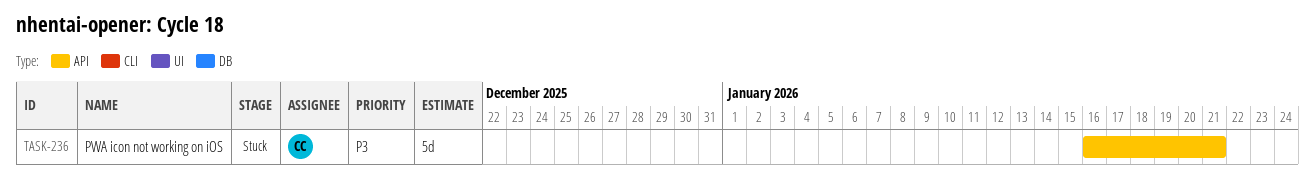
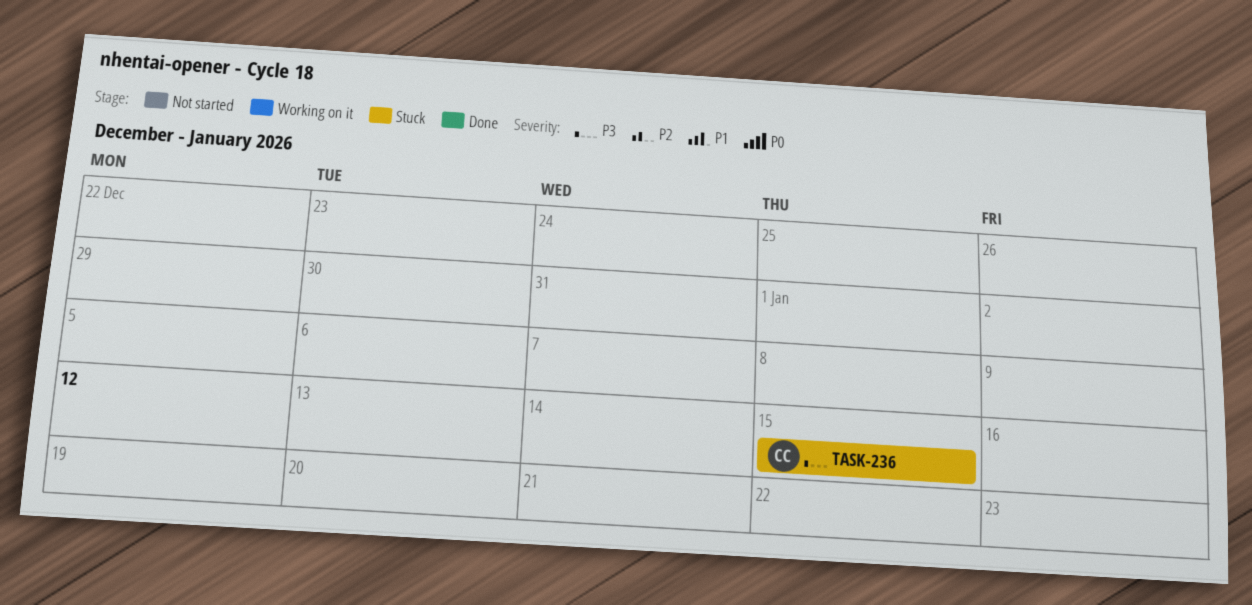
TASK-236, start: Jan 16 -> Jan 15
TASK-236, due: Jan 21 -> Jan 15

